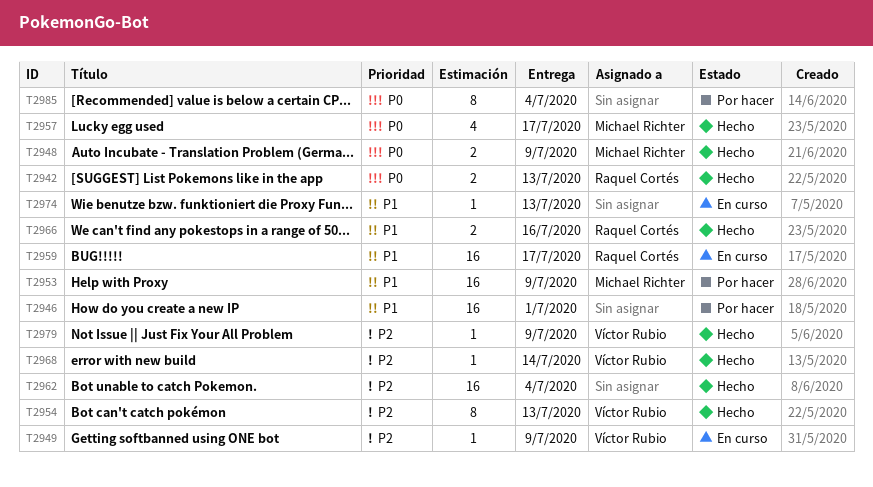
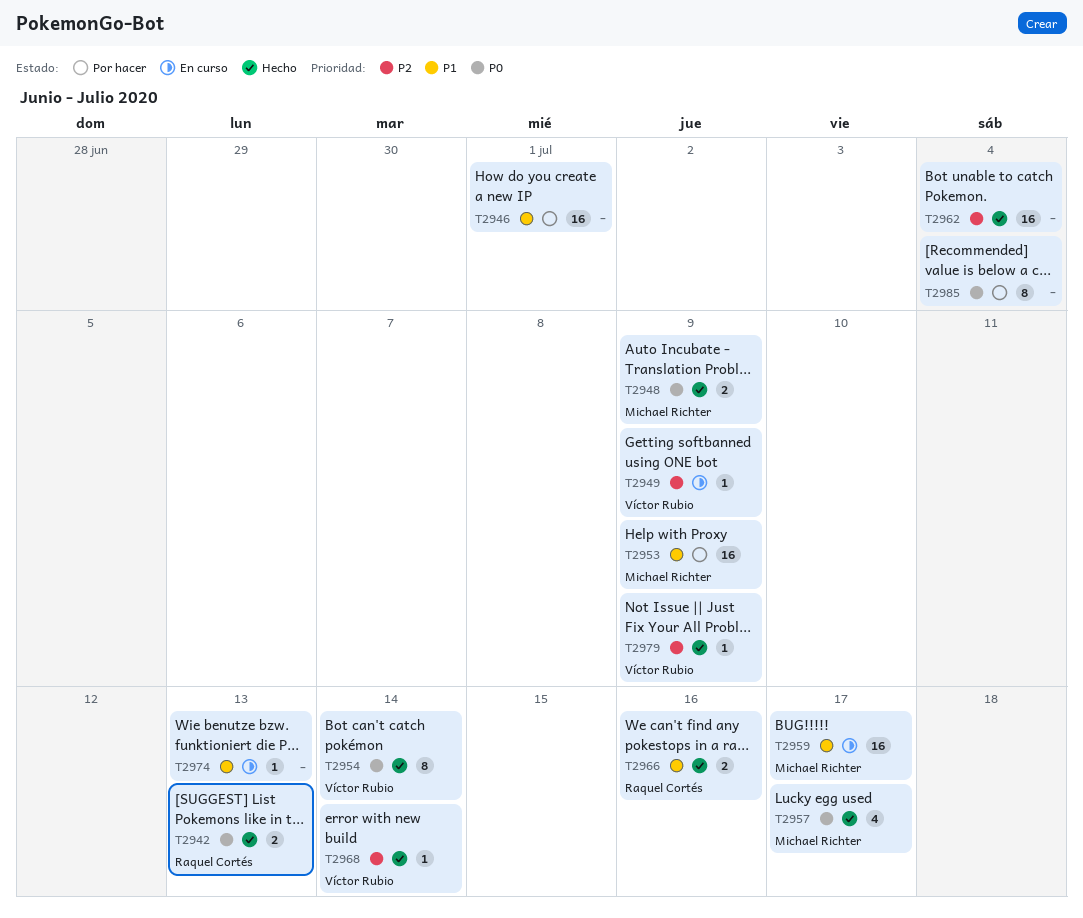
T2954, priority: P2 -> P0
T2954, due: Jul 13 -> Jul 14
T2959, owner: Raquel Cortés -> Michael Richter

